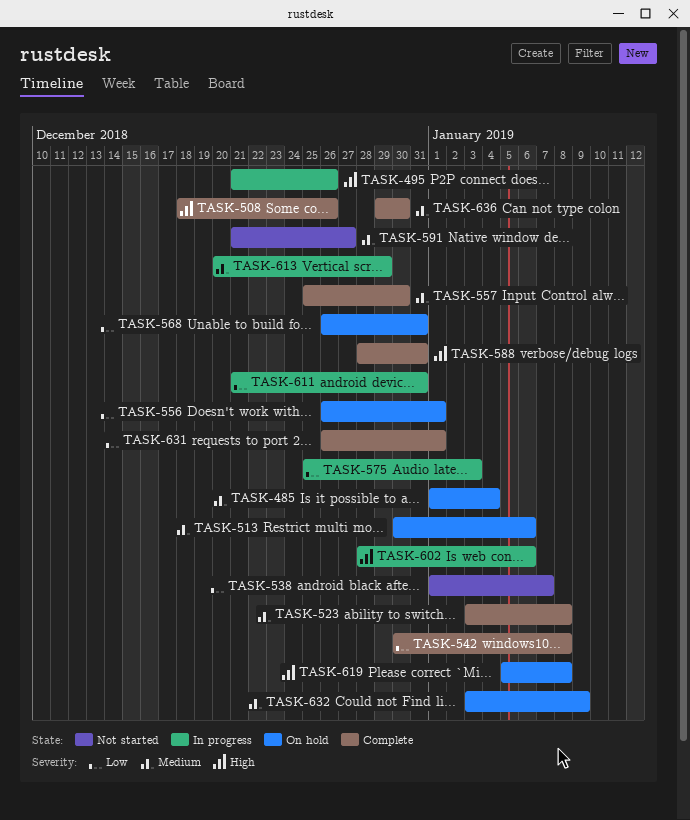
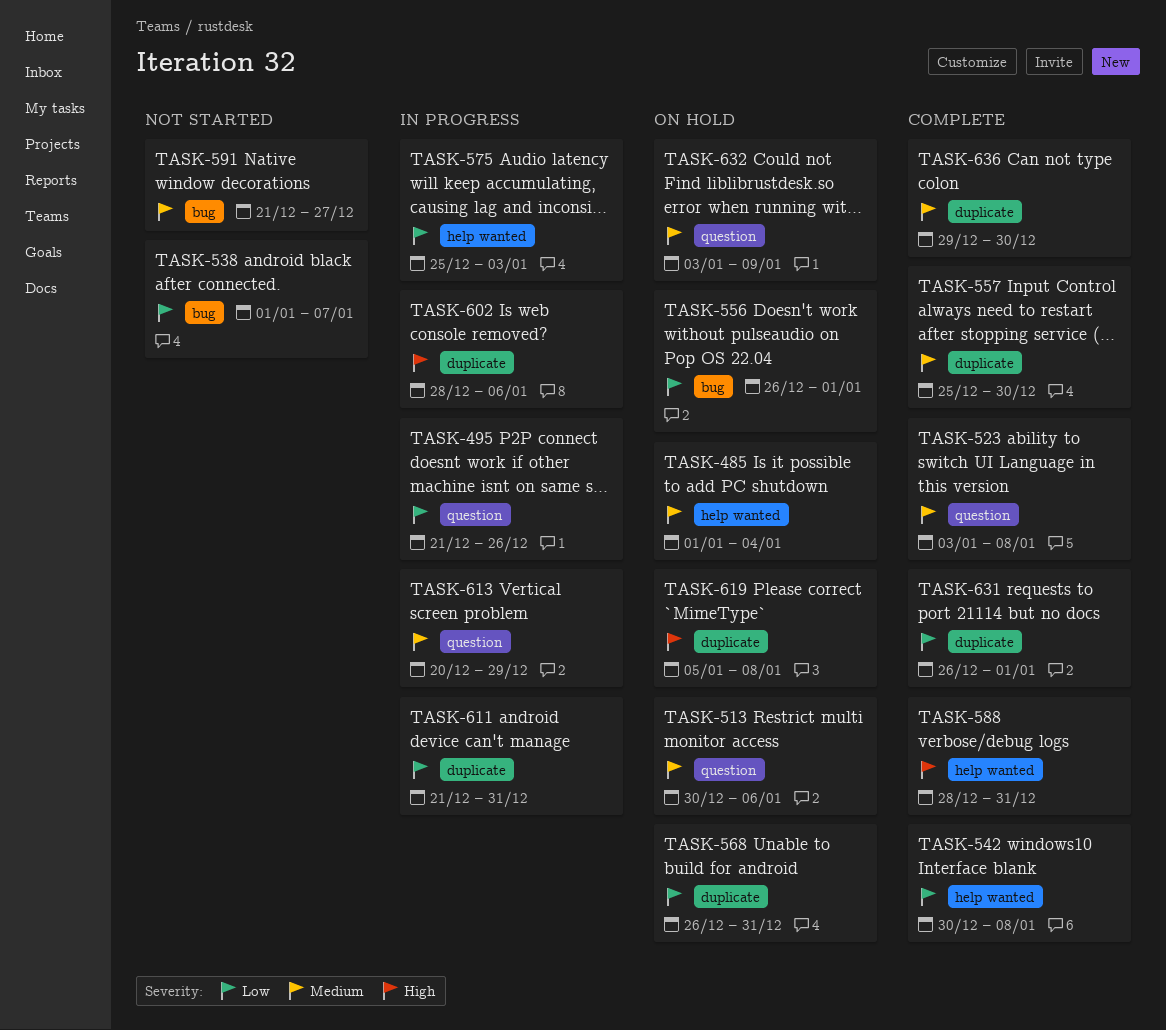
TASK-495, priority: High -> Low
TASK-508: present -> none

